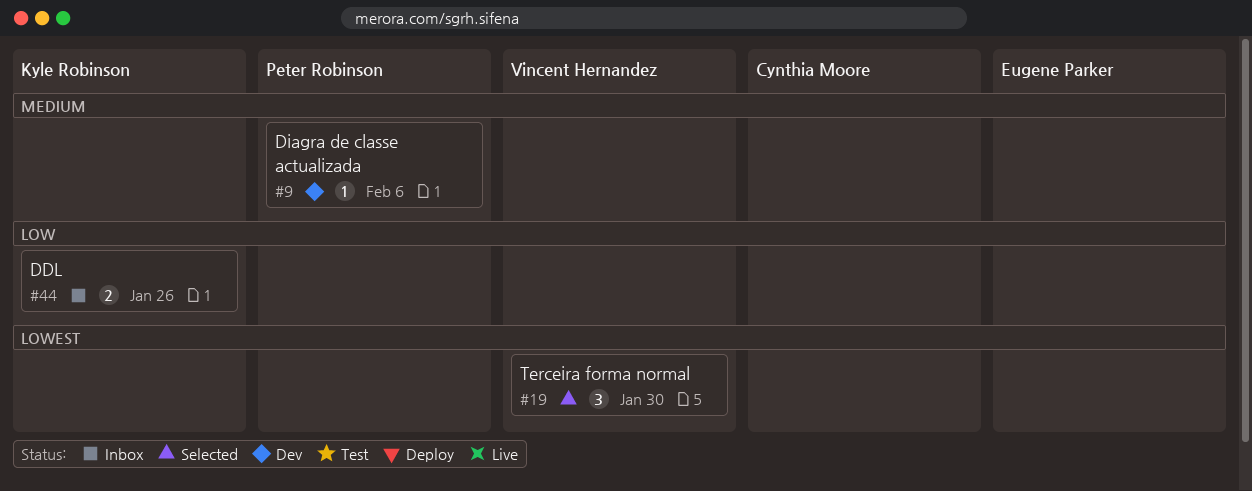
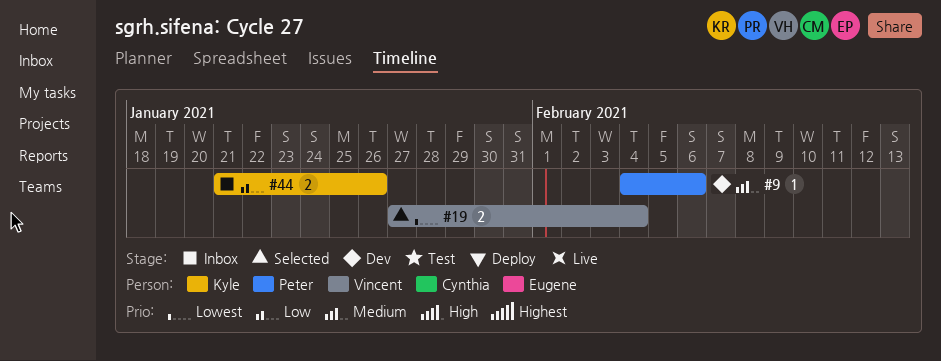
#19, estimate: 3 -> 2
#19, due: Jan 30 -> Feb 4

